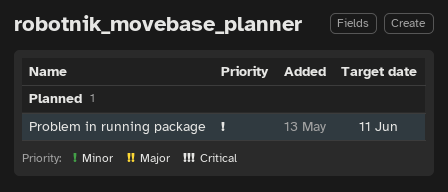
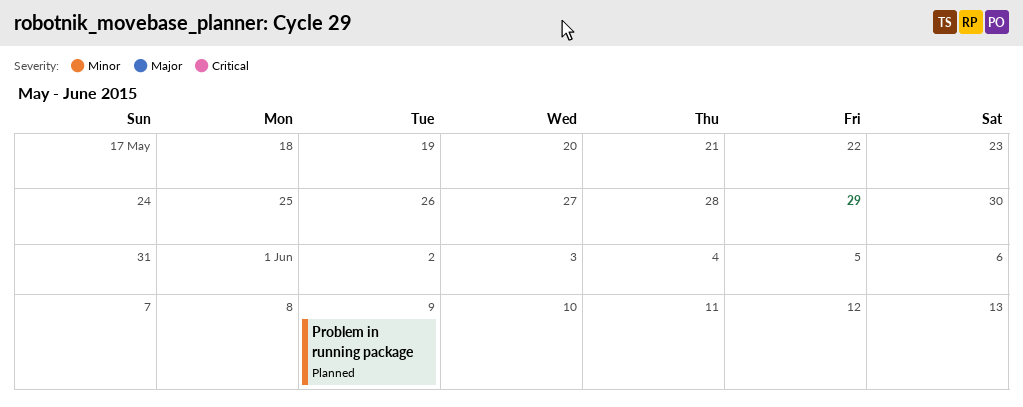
Problem in running package, due: Jun 11 -> Jun 9

